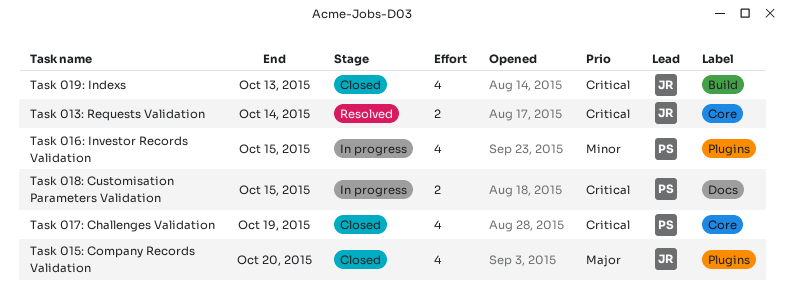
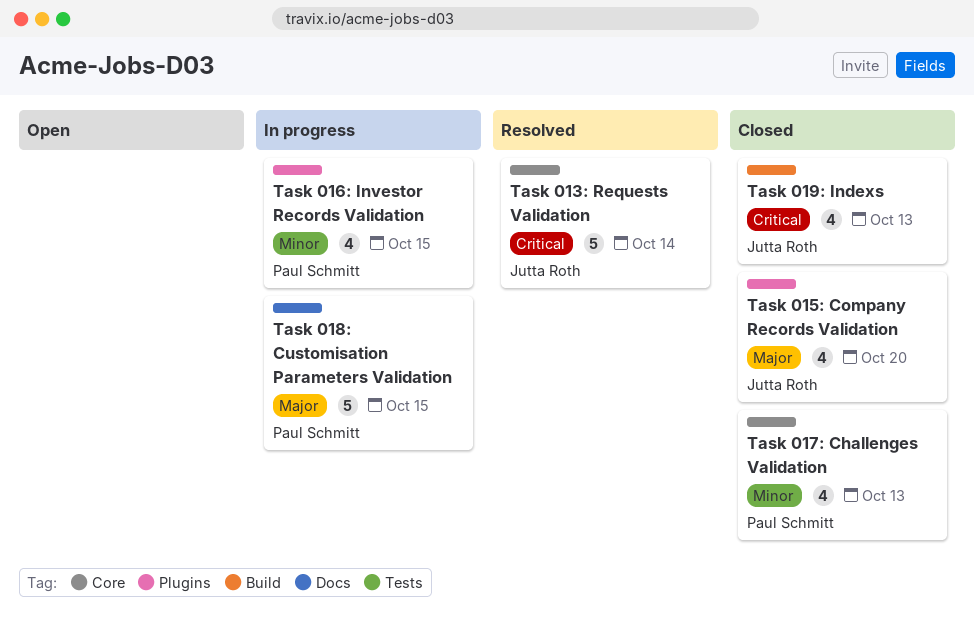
Task 013: Requests Validation, estimate: 2 -> 5
Task 017: Challenges Validation, priority: Critical -> Minor
Task 017: Challenges Validation, due: Oct 19 -> Oct 13
Task 018: Customisation Parameters Validation, priority: Critical -> Major
Task 018: Customisation Parameters Validation, estimate: 2 -> 5

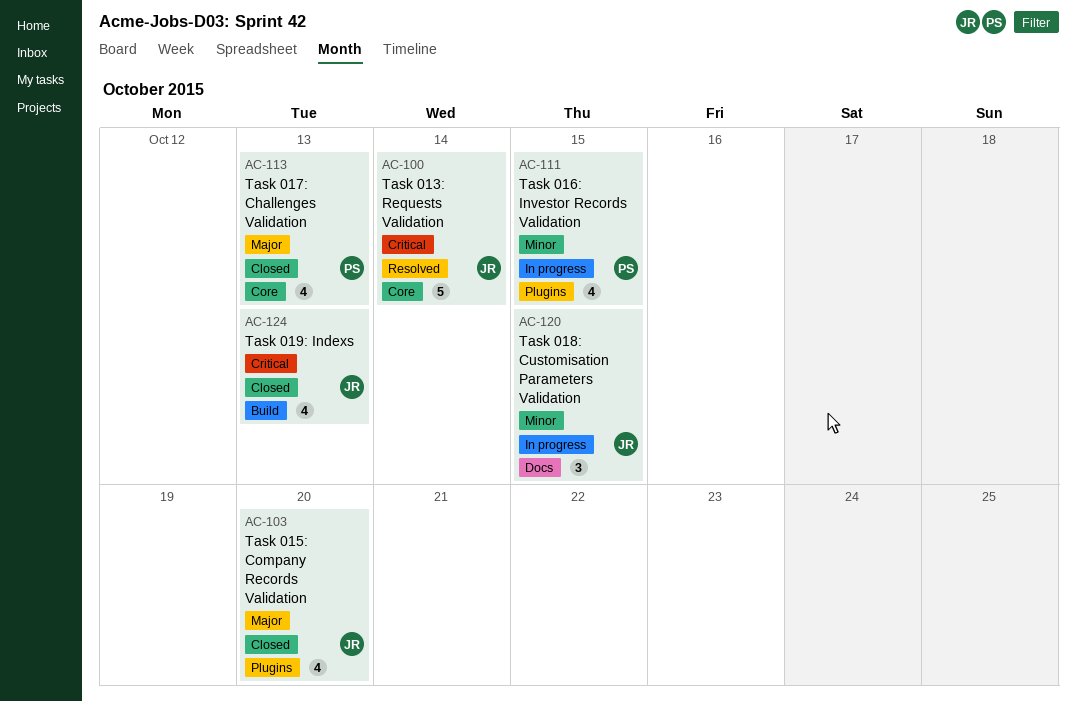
Task 017: Challenges Validation, priority: Minor -> Major
Task 018: Customisation Parameters Validation, owner: Paul Schmitt -> Jutta Roth
Task 018: Customisation Parameters Validation, priority: Major -> Minor
Task 018: Customisation Parameters Validation, estimate: 5 -> 3

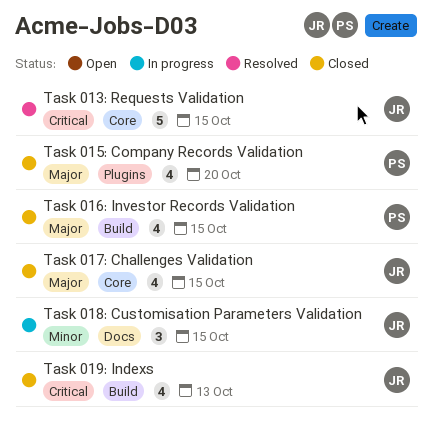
Task 013: Requests Validation, due: Oct 14 -> Oct 15
Task 015: Company Records Validation, owner: JR -> PS
Task 016: Investor Records Validation, status: In progress -> Closed
Task 016: Investor Records Validation, priority: Minor -> Major
Task 016: Investor Records Validation, label: Plugins -> Build
Task 017: Challenges Validation, owner: PS -> JR
Task 017: Challenges Validation, due: Oct 13 -> Oct 15

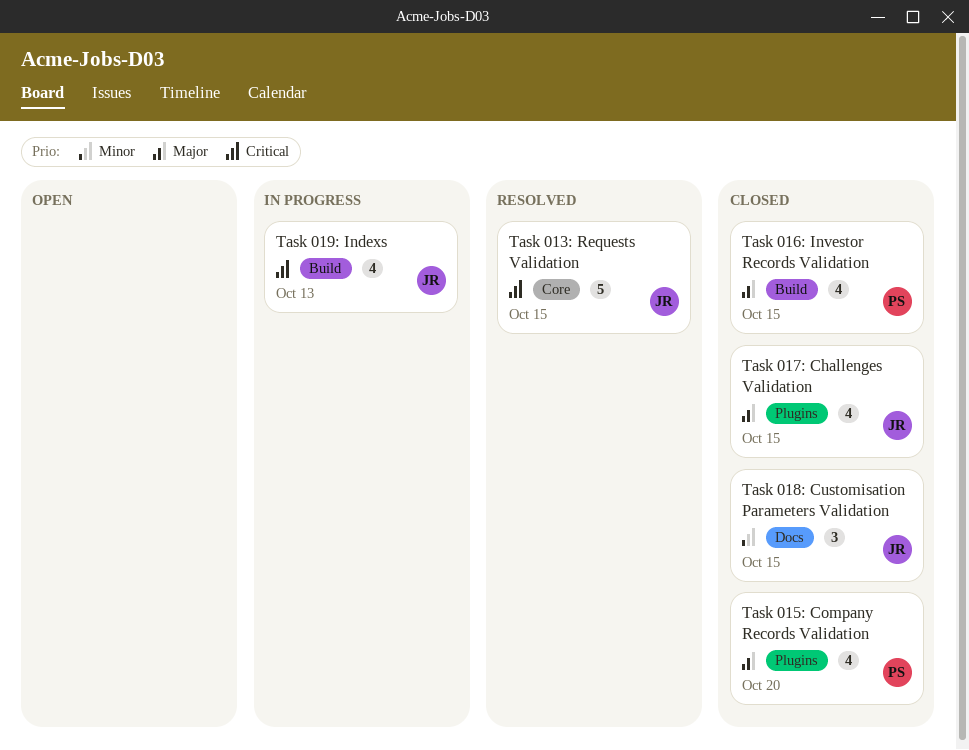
Task 017: Challenges Validation, label: Core -> Plugins
Task 018: Customisation Parameters Validation, status: In progress -> Closed
Task 019: Indexs, status: Closed -> In progress

